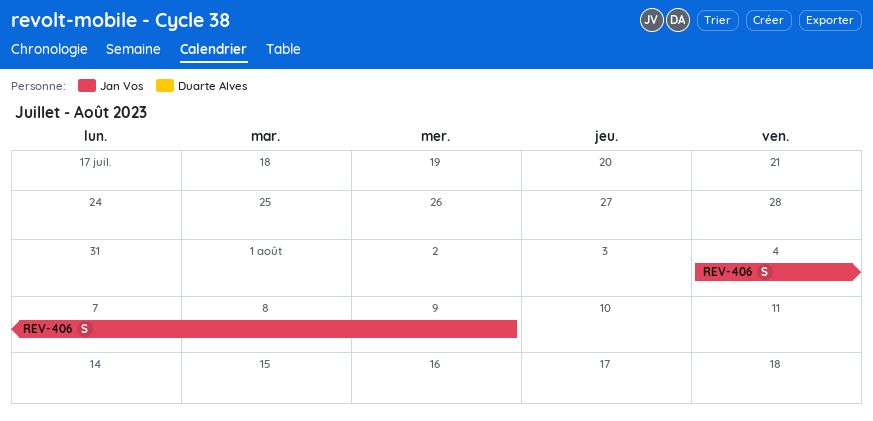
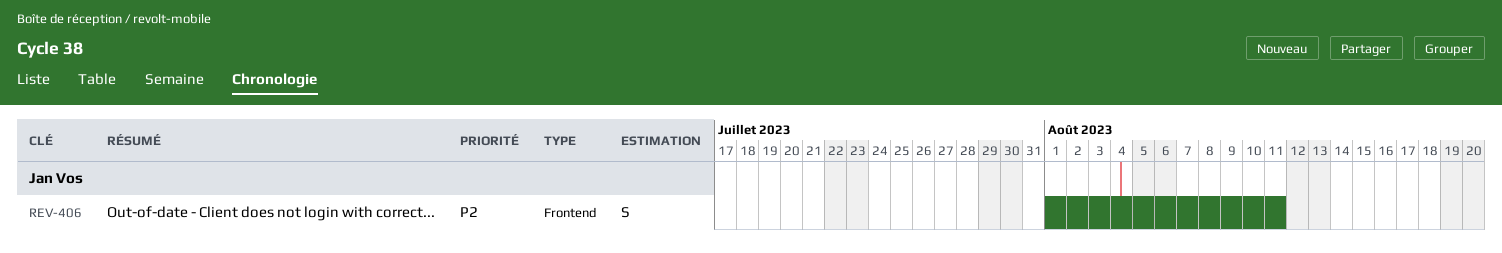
REV-406, start: Aug 4 -> Aug 1
REV-406, due: Aug 9 -> Aug 11

